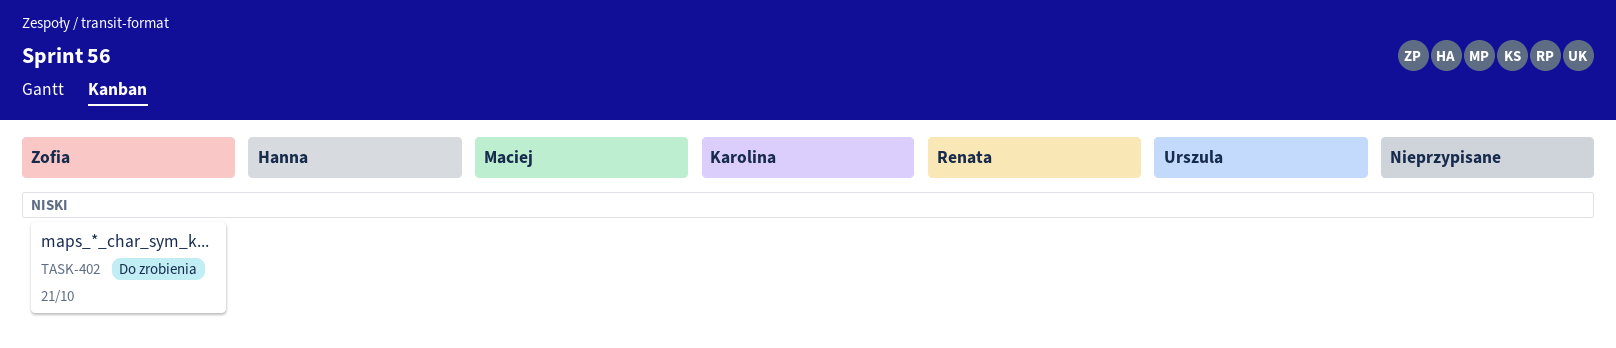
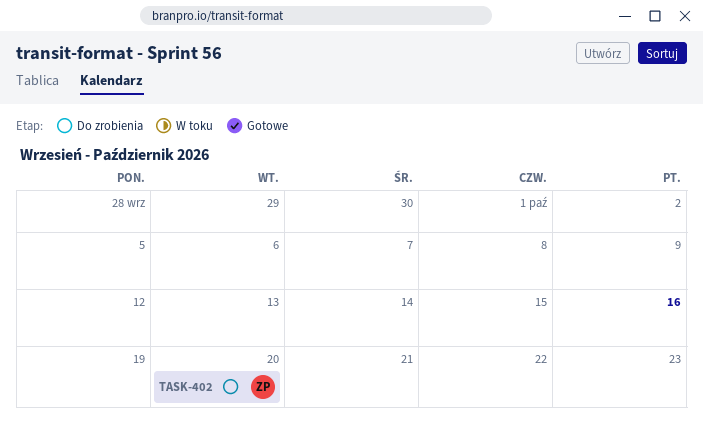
TASK-402, due: Oct 21 -> Oct 20

